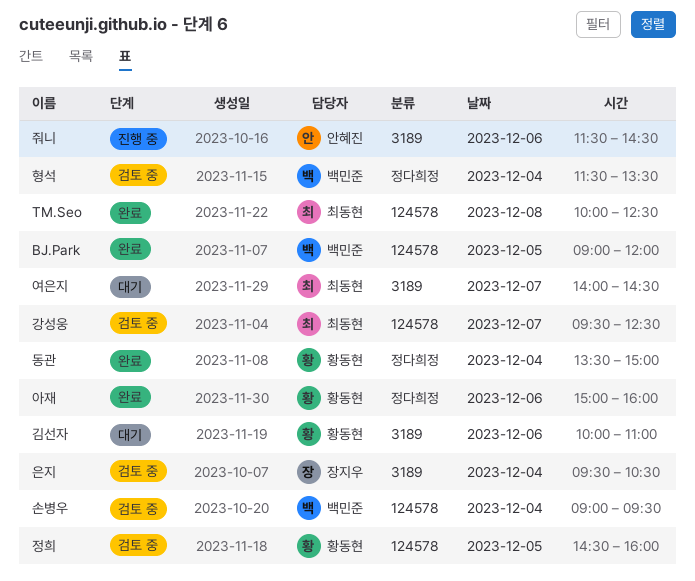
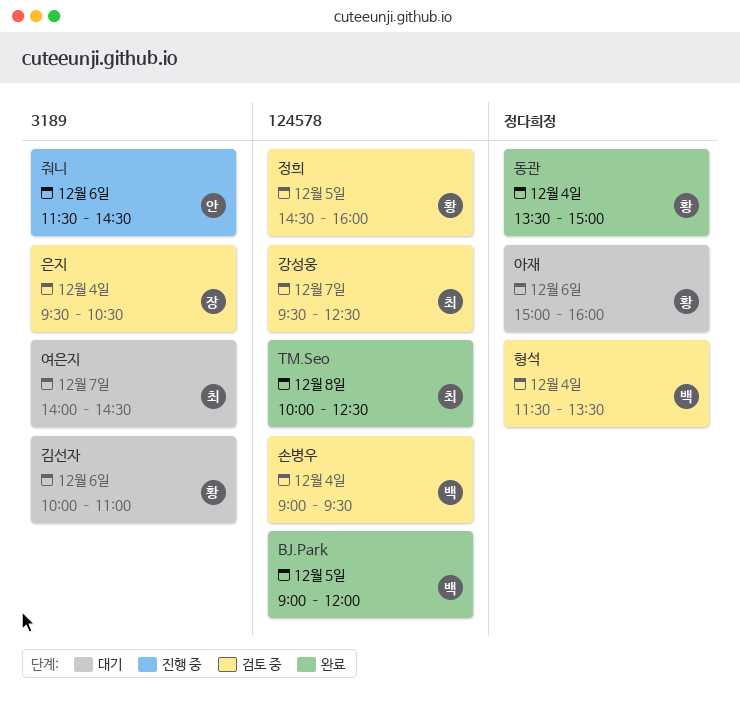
아재, status: 완료 -> 대기

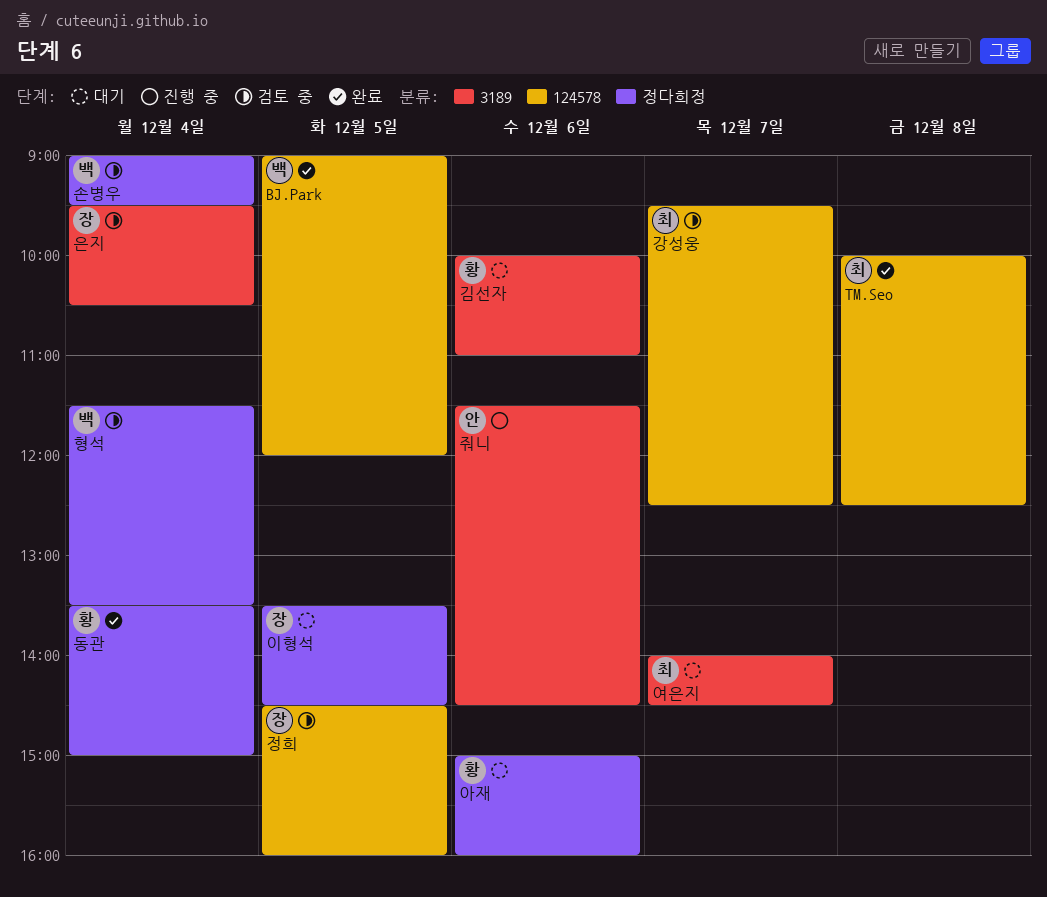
손병우, label: 124578 -> 정다희정
이형석: none -> present
정희, owner: 황 -> 장

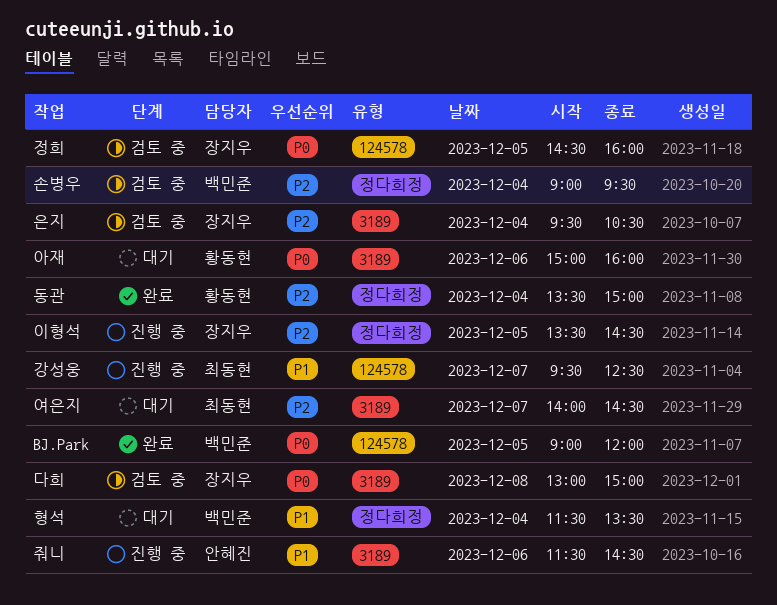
TM.Seo: present -> none
강성웅, status: 검토 중 -> 진행 중
김선자: present -> none
다희: none -> present
아재, label: 정다희정 -> 3189
이형석, status: 대기 -> 진행 중
형석, status: 검토 중 -> 대기

